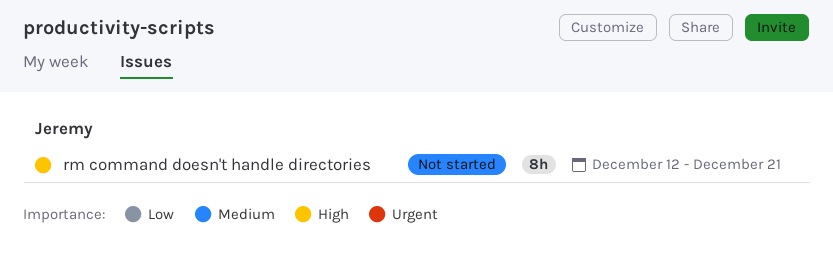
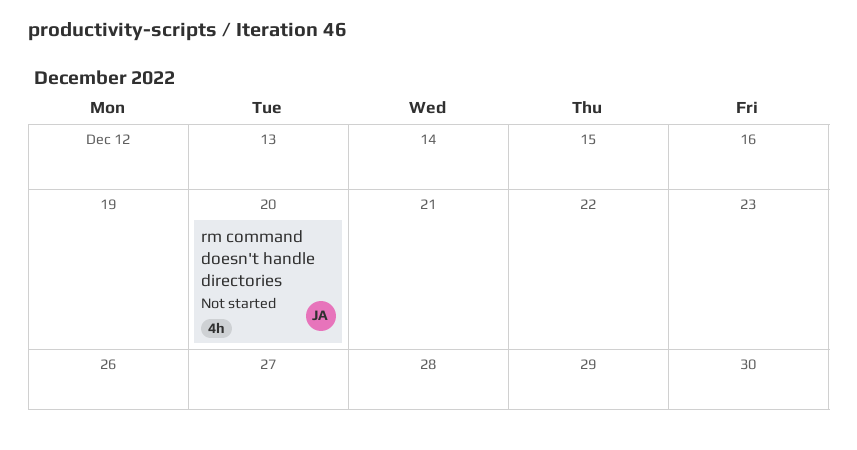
rm command doesn't handle directories, estimate: 8h -> 4h
rm command doesn't handle directories, due: Dec 21 -> Dec 20

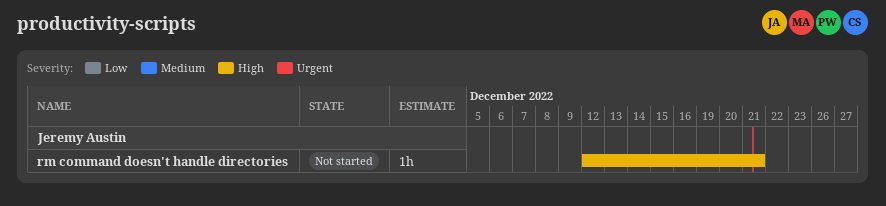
rm command doesn't handle directories, estimate: 4h -> 1h
rm command doesn't handle directories, due: Dec 20 -> Dec 21

